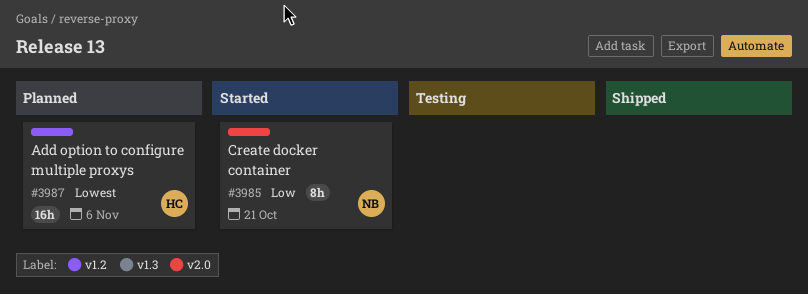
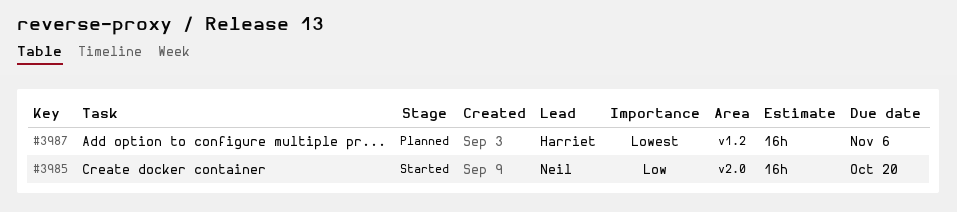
#3985, estimate: 8h -> 16h
#3985, due: Oct 21 -> Oct 20

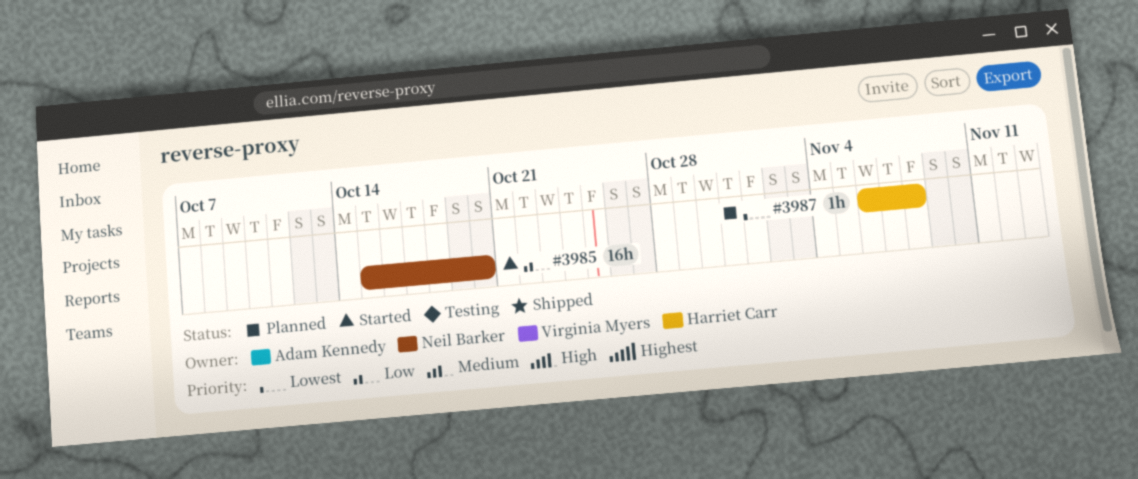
#3987, estimate: 16h -> 1h
#3987, due: Nov 6 -> Nov 8

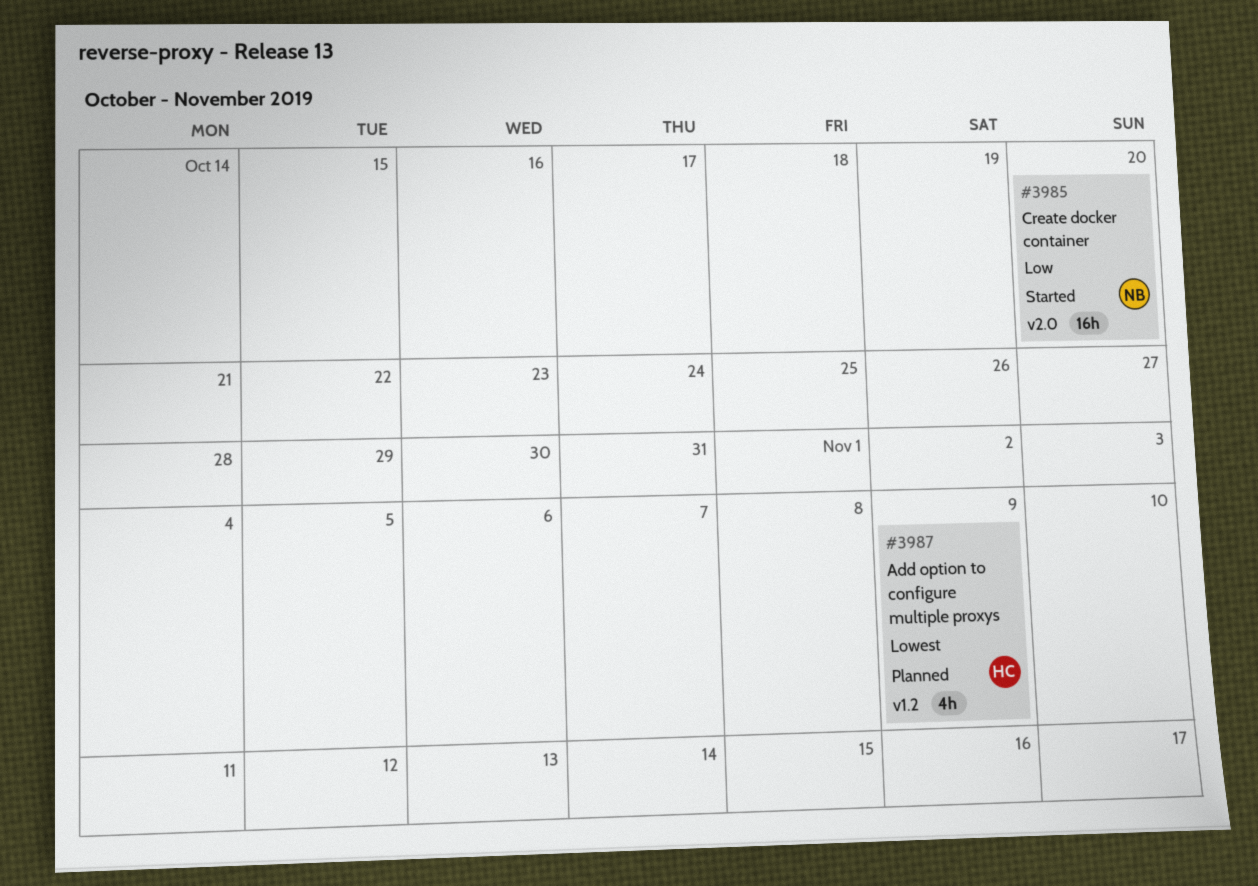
#3987, estimate: 1h -> 4h
#3987, due: Nov 8 -> Nov 9

